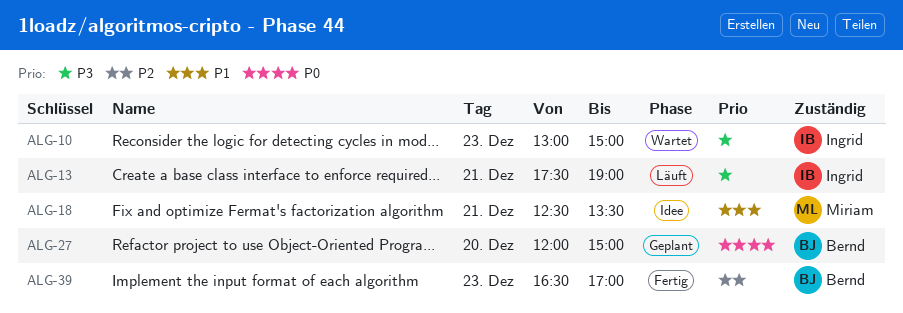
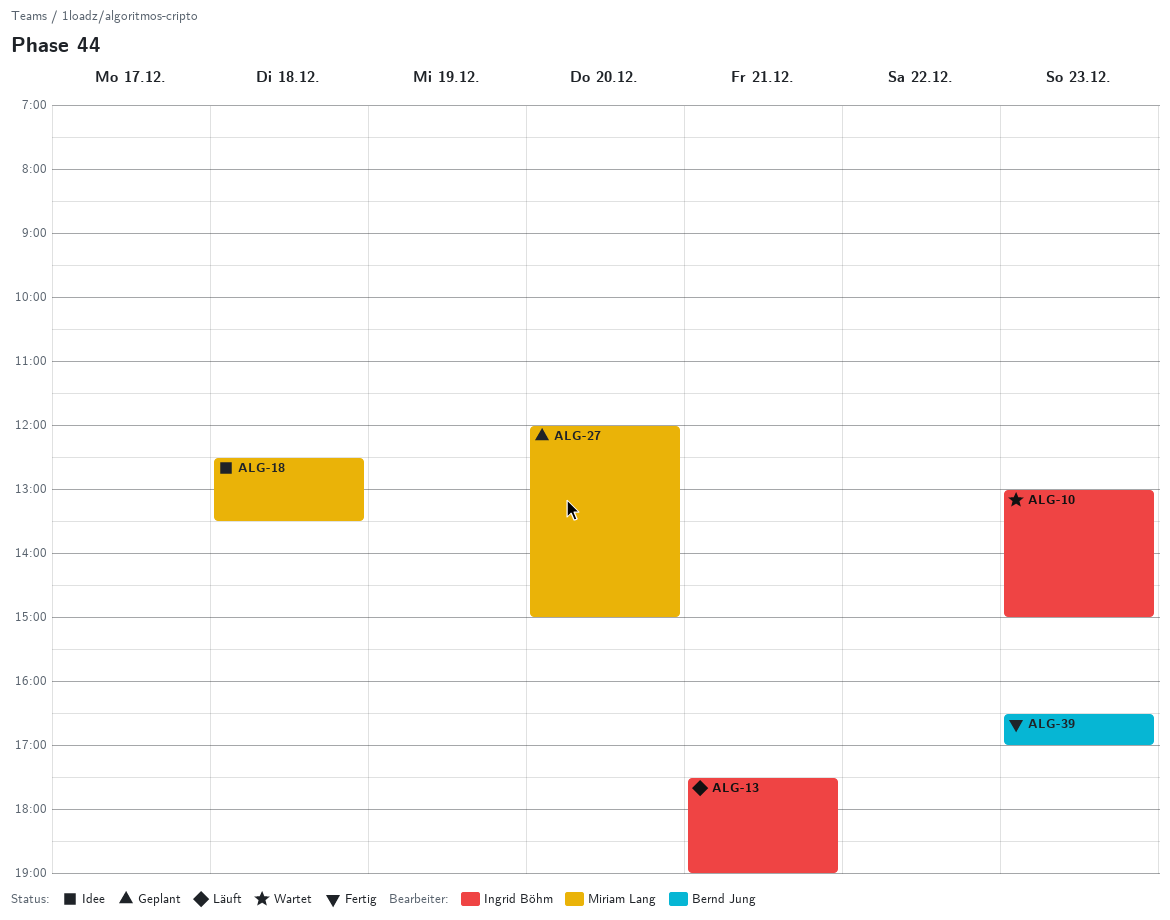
ALG-18, day: Dec 21 -> Dec 18
ALG-27, owner: Bernd Jung -> Miriam Lang

